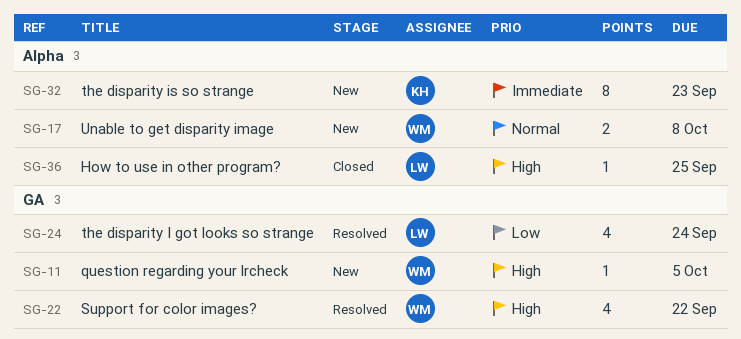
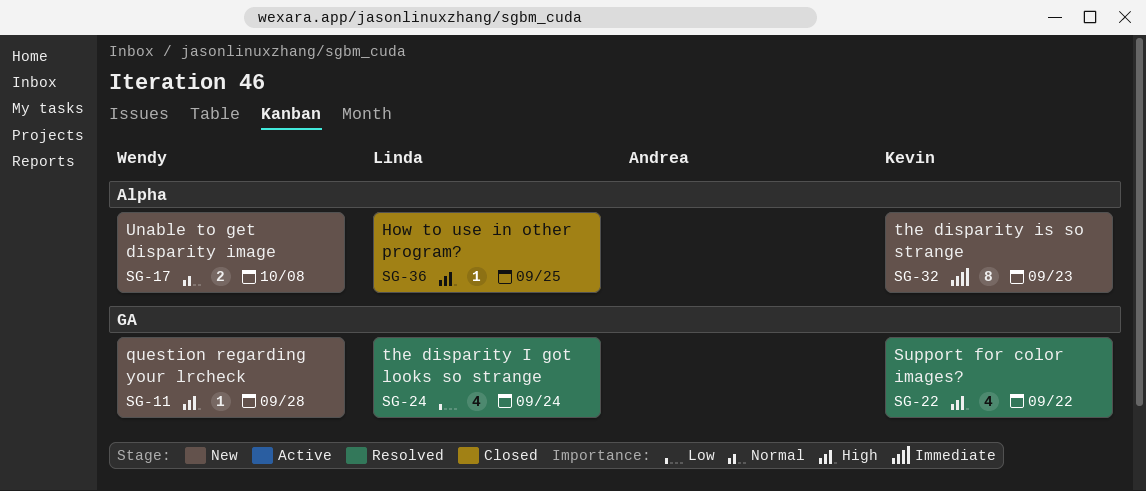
SG-11, due: Oct 5 -> Sep 28
SG-22, owner: Wendy -> Kevin

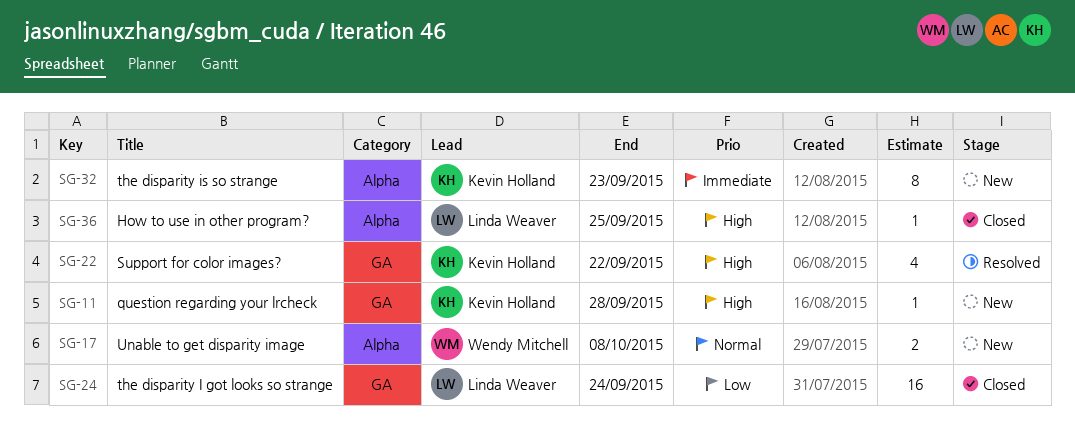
SG-11, owner: Wendy Mitchell -> Kevin Holland
SG-24, status: Resolved -> Closed
SG-24, estimate: 4 -> 16

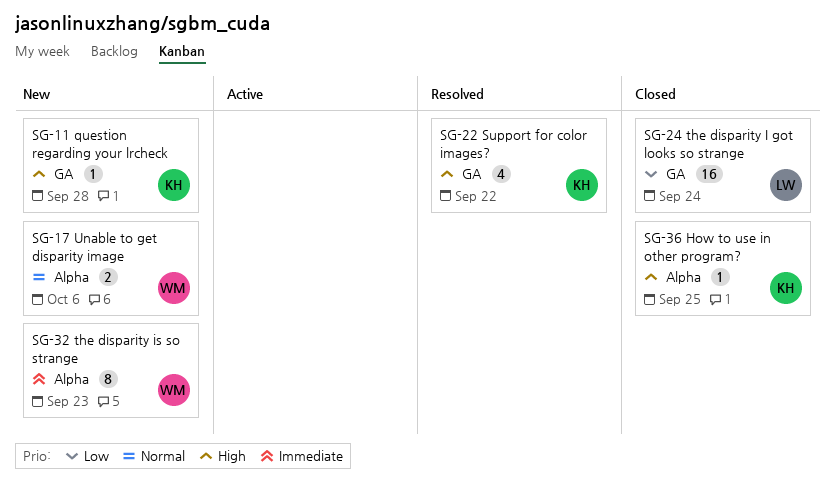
SG-17, due: Oct 8 -> Oct 6
SG-32, owner: Kevin Holland -> Wendy Mitchell
SG-36, owner: Linda Weaver -> Kevin Holland

